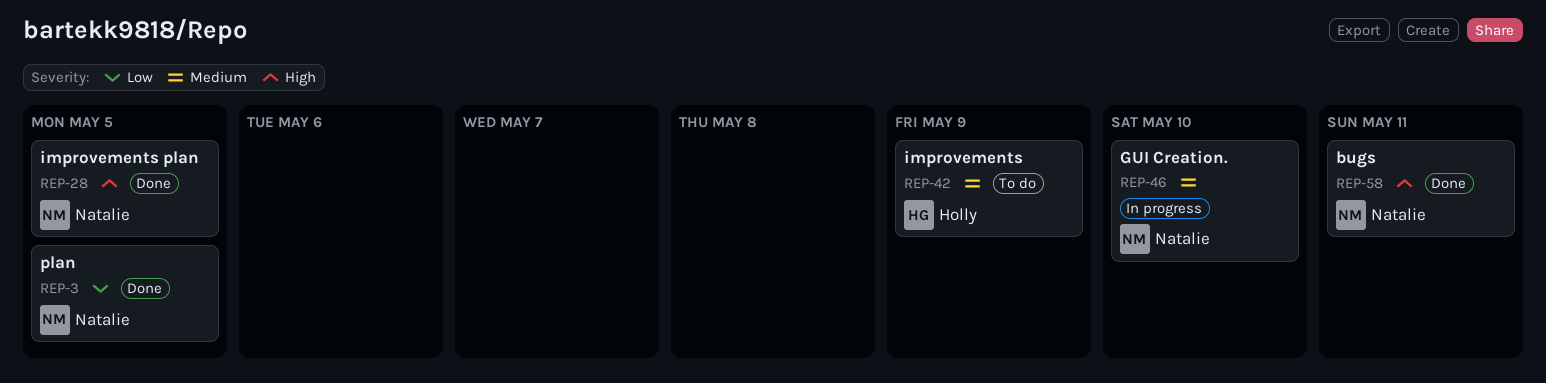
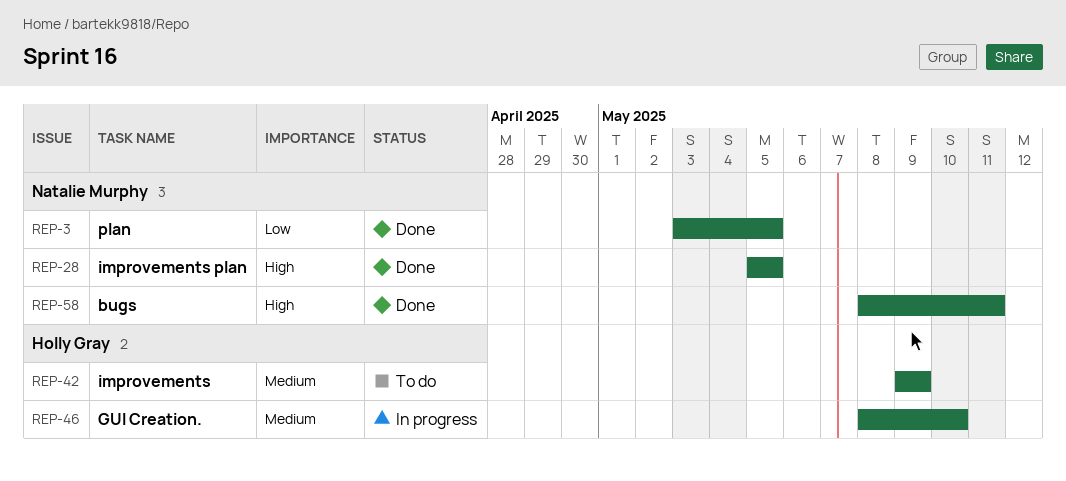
REP-46, owner: Natalie Murphy -> Holly Gray

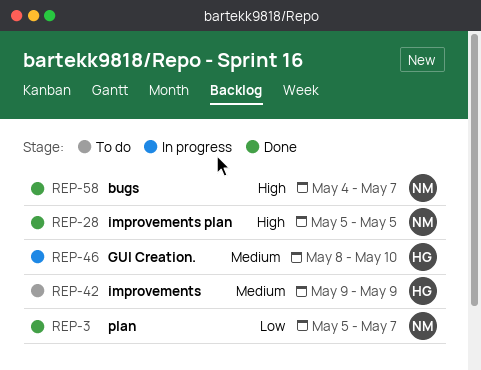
REP-3, start: May 3 -> May 5
REP-3, due: May 5 -> May 7
REP-58, start: May 8 -> May 4
REP-58, due: May 11 -> May 7

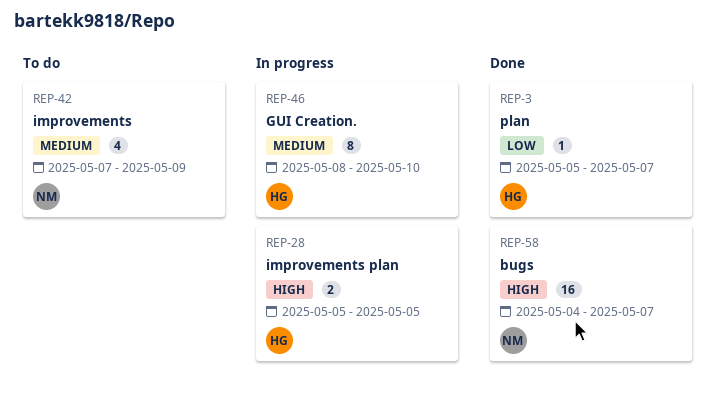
REP-3, owner: NM -> HG
REP-28, status: Done -> In progress
REP-28, owner: NM -> HG
REP-42, owner: HG -> NM
REP-42, start: May 9 -> May 7

